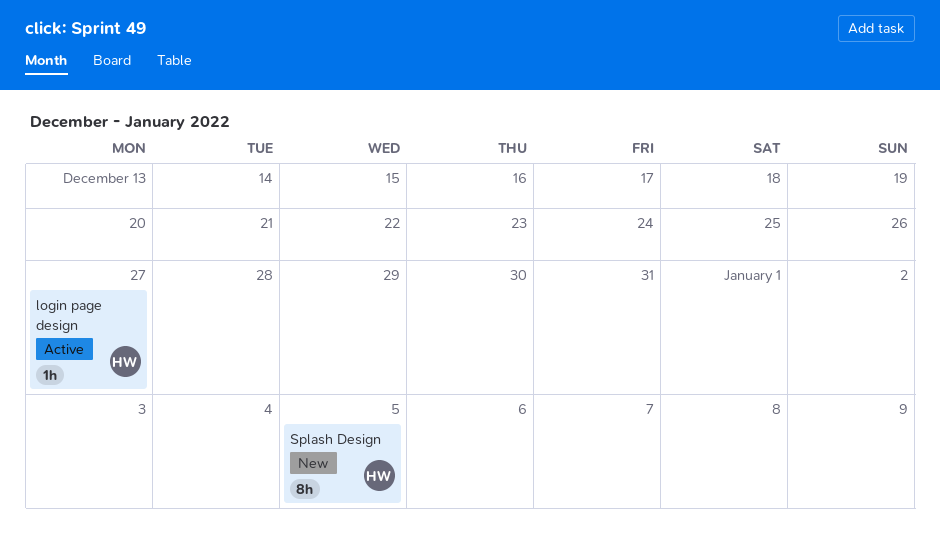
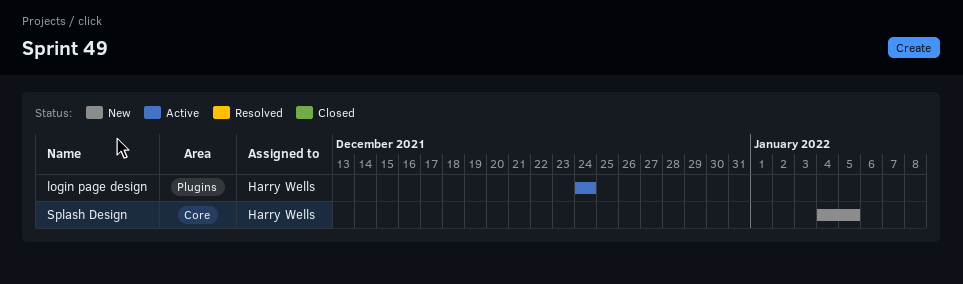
login page design, due: Dec 27 -> Dec 24

